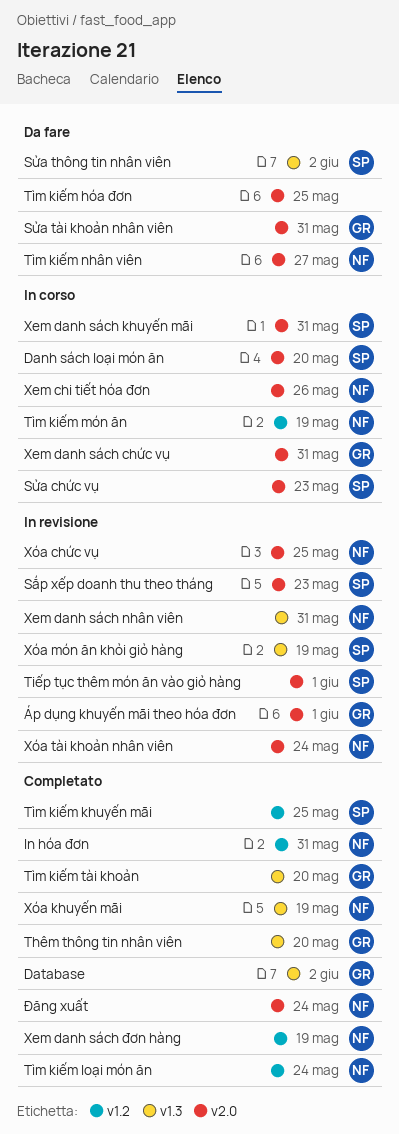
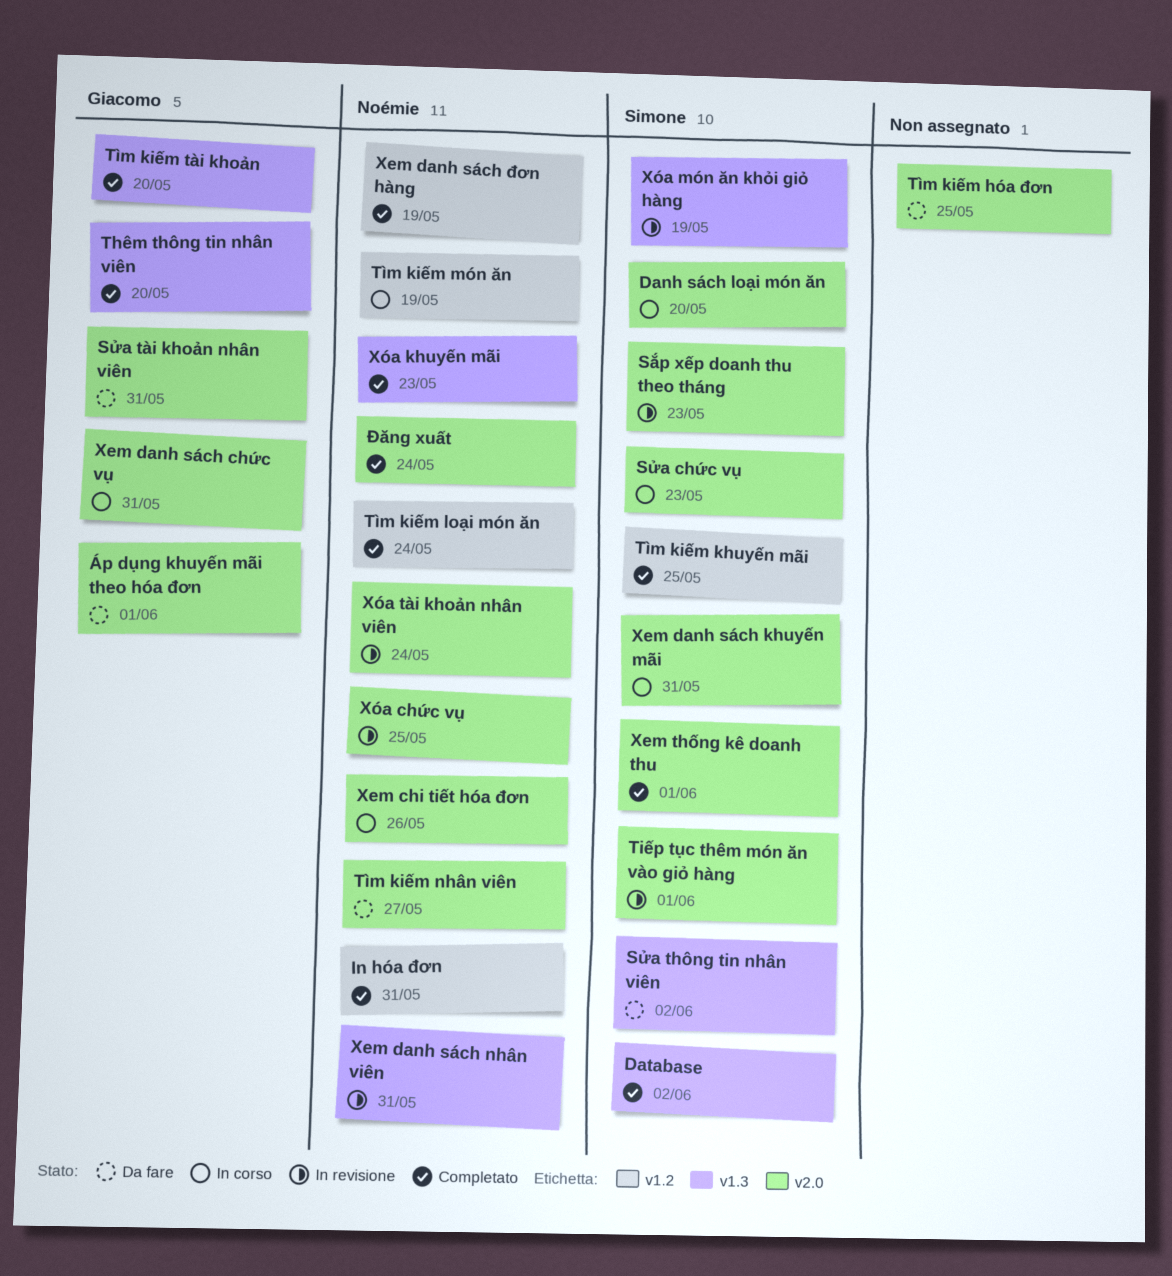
Database, owner: Giacomo -> Simone
Xem thống kê doanh thu: none -> present
Xóa khuyến mãi, due: May 19 -> May 23
Áp dụng khuyến mãi theo hóa đơn, status: In revisione -> Da fare

